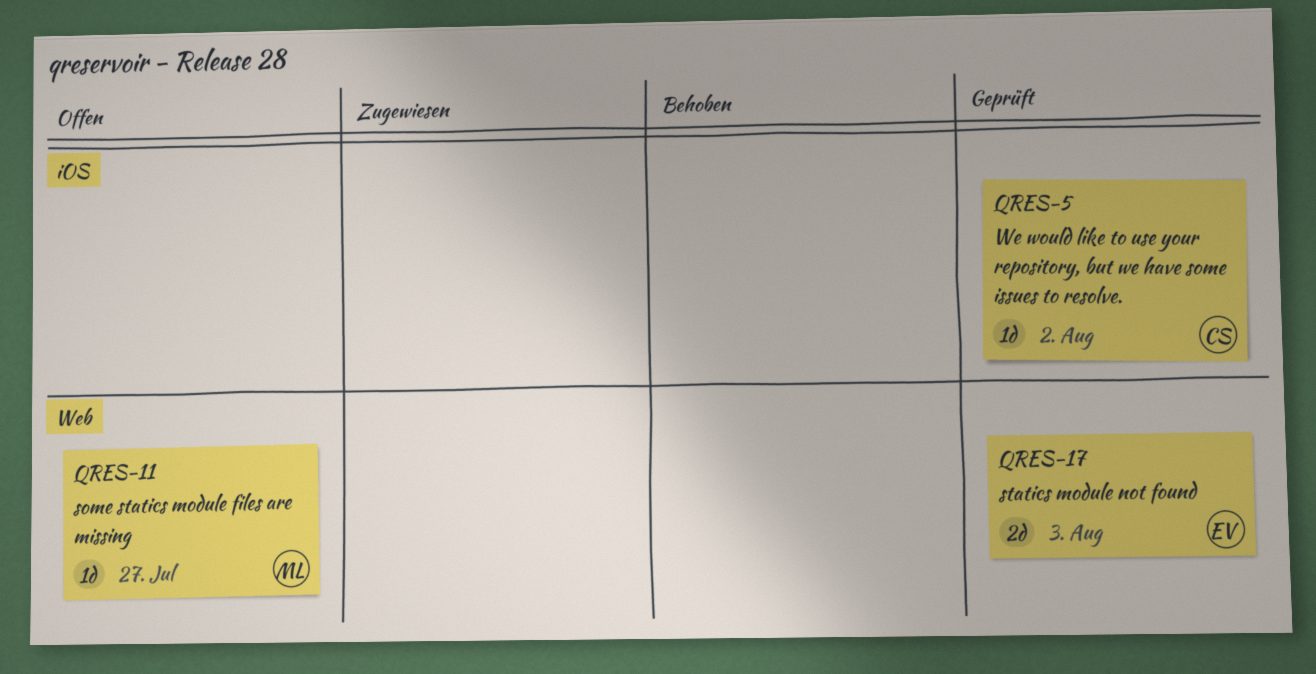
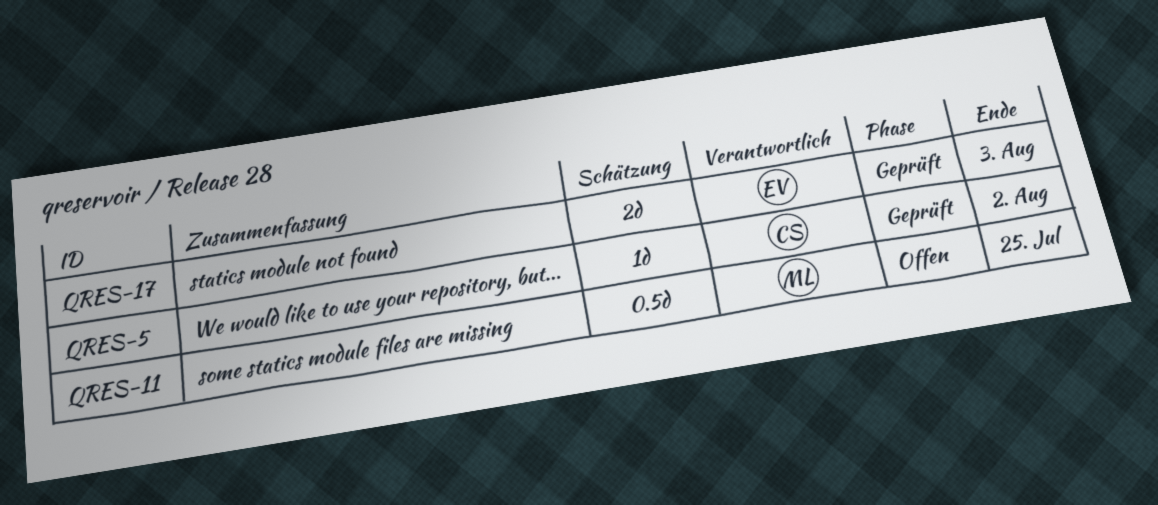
QRES-11, estimate: 1d -> 0.5d
QRES-11, due: Jul 27 -> Jul 25

